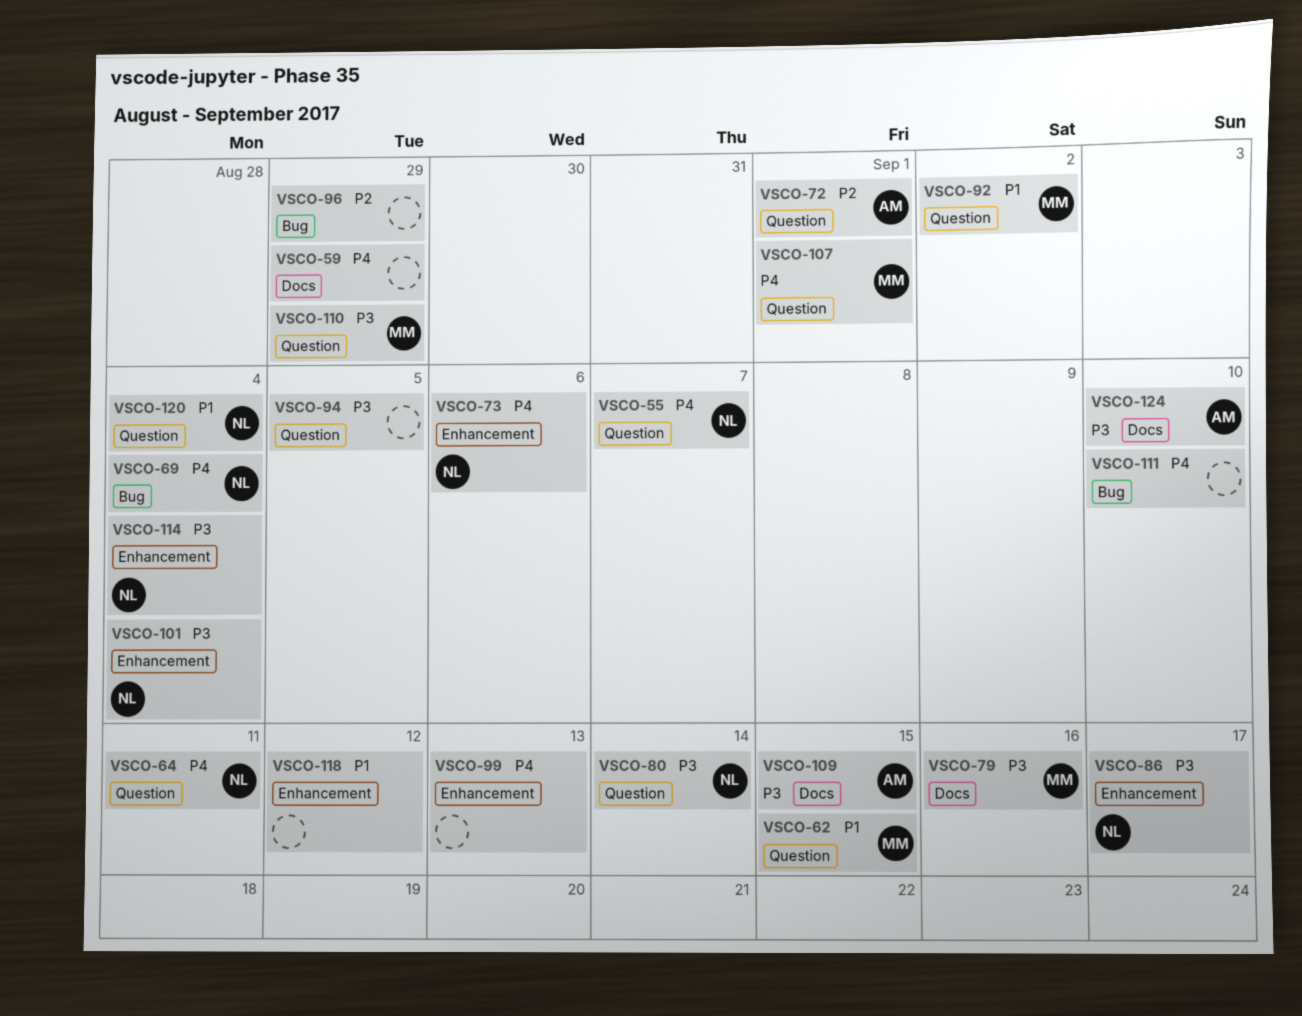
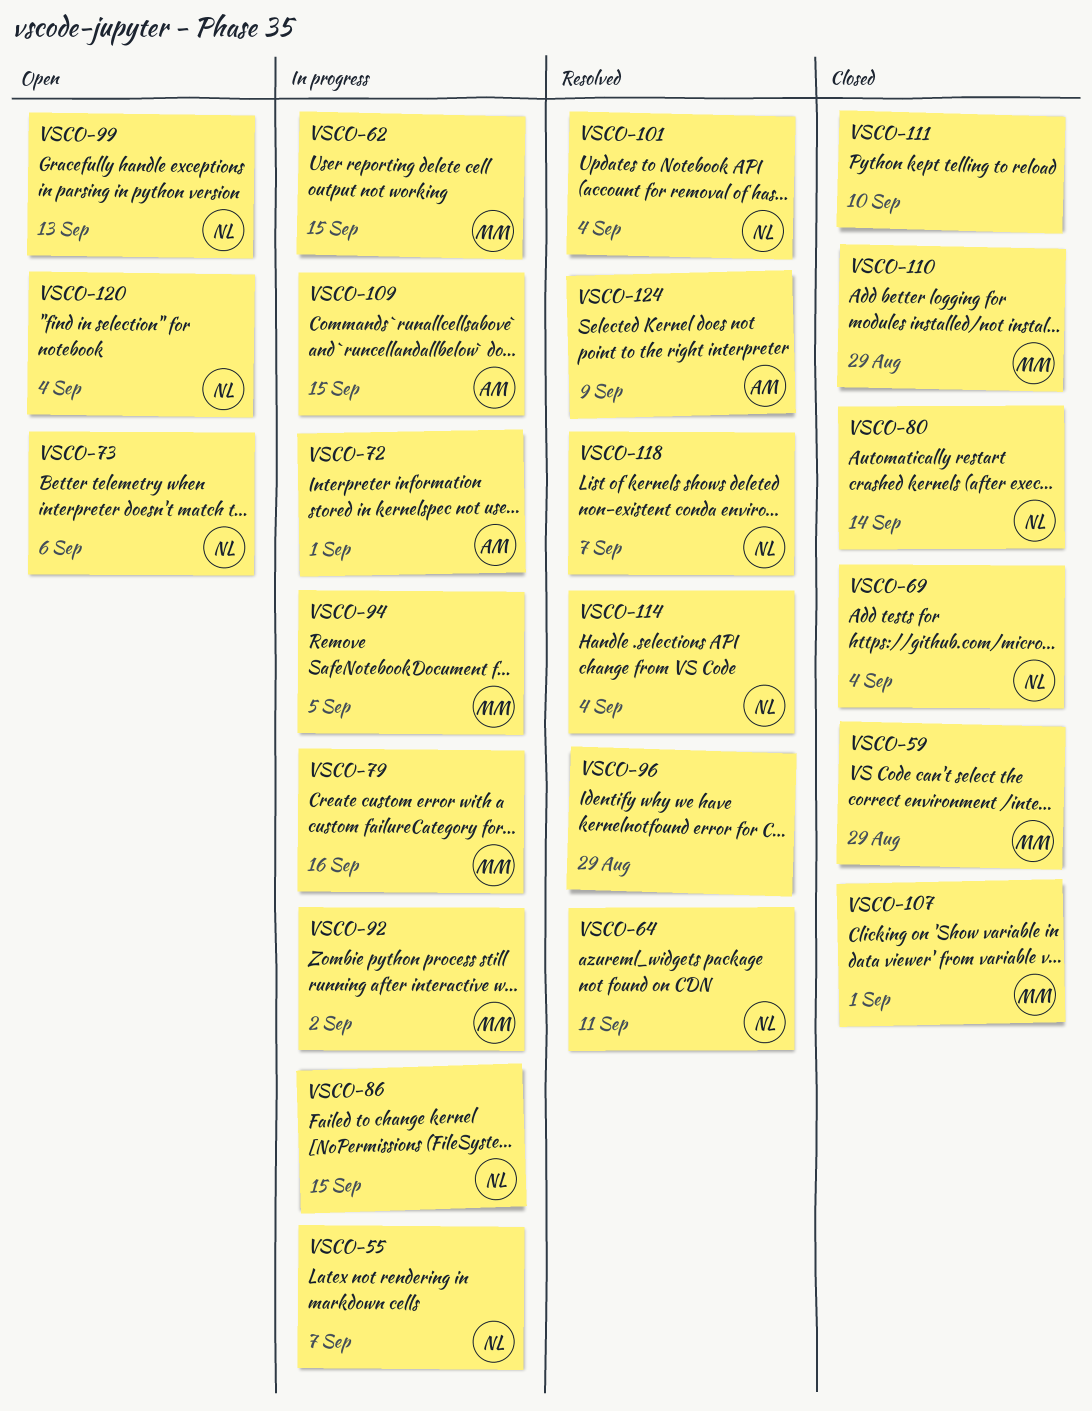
VSCO-59, owner: none -> MM
VSCO-86, due: Sep 17 -> Sep 15
VSCO-94, owner: none -> MM
VSCO-99, owner: none -> NL
VSCO-118, owner: none -> NL
VSCO-118, due: Sep 12 -> Sep 7
VSCO-124, due: Sep 10 -> Sep 9

